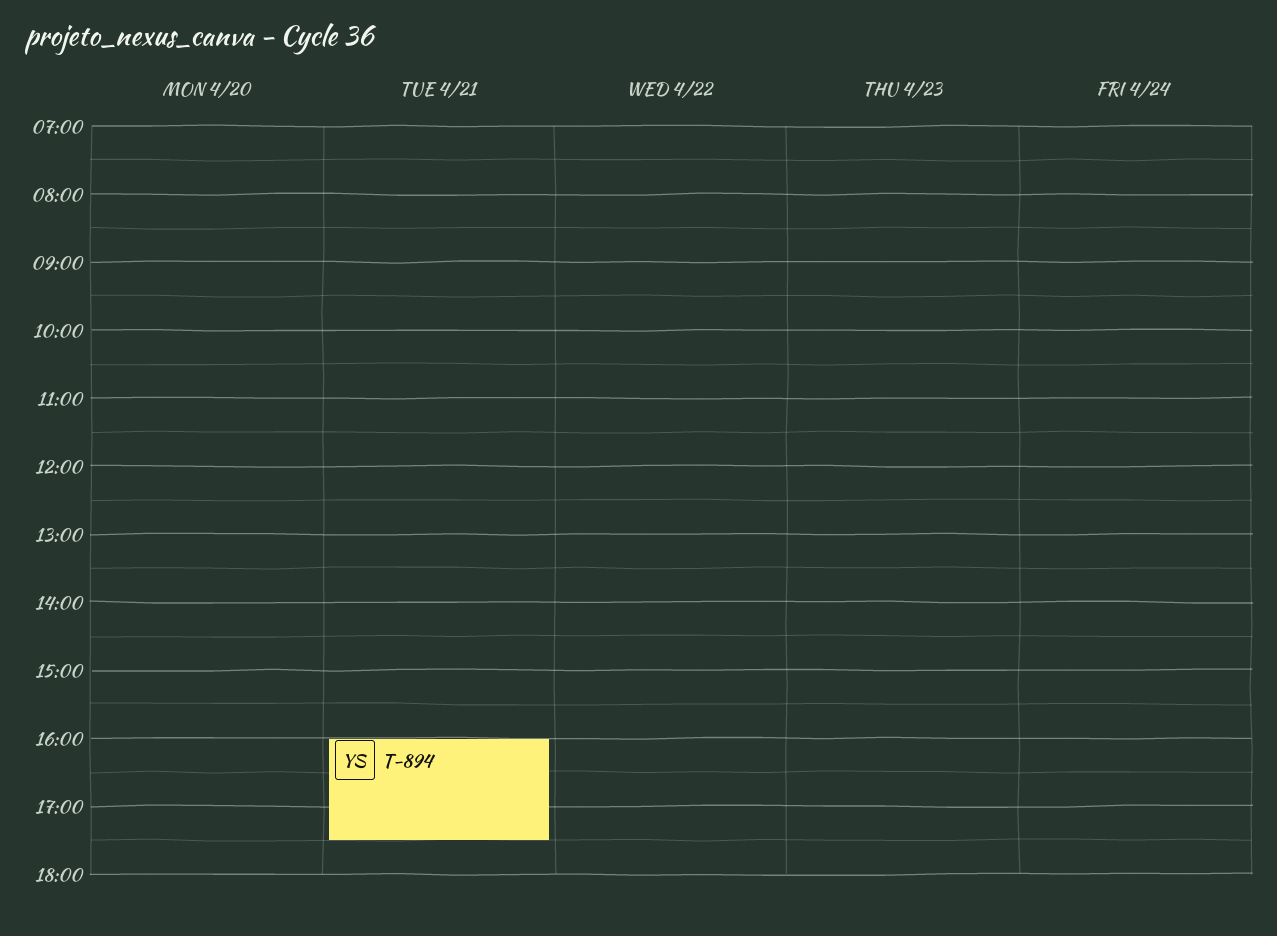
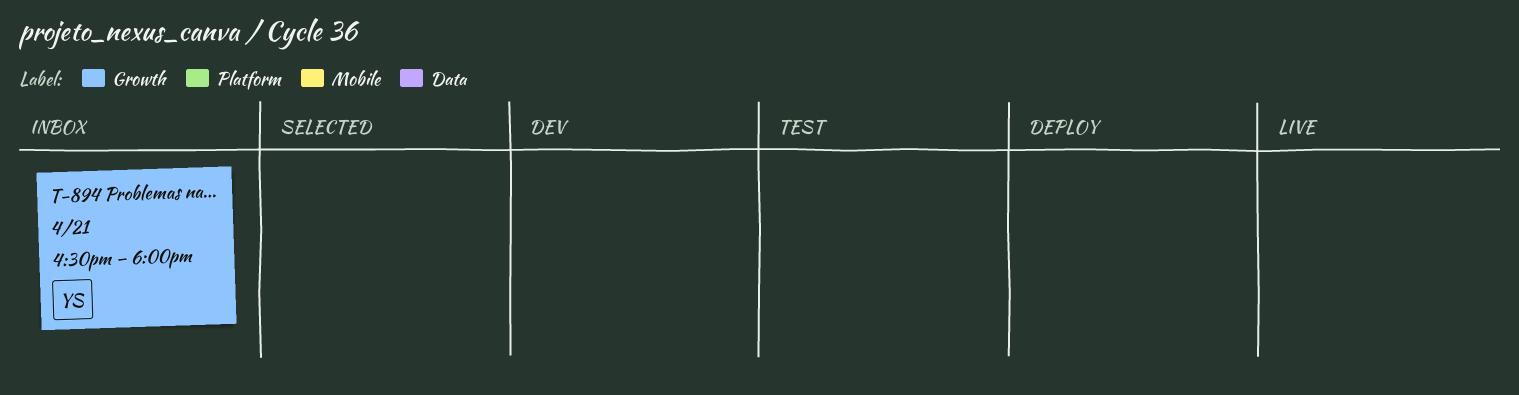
T-894, begins: 16:00 -> 16:30
T-894, ends: 17:30 -> 18:00

